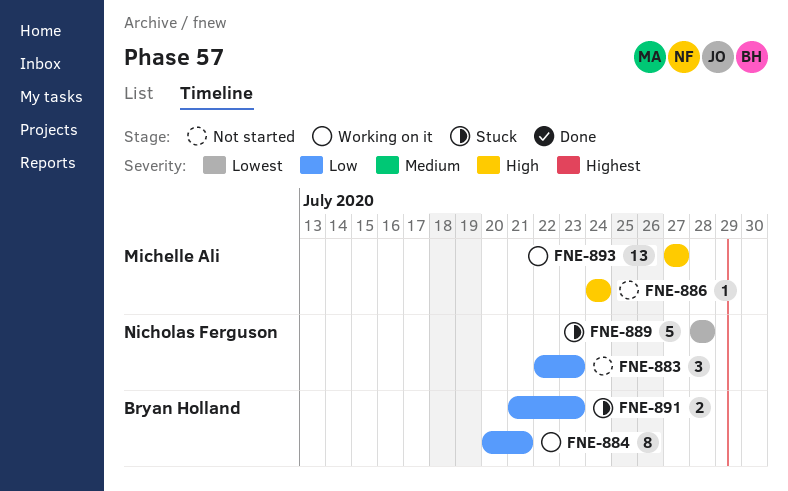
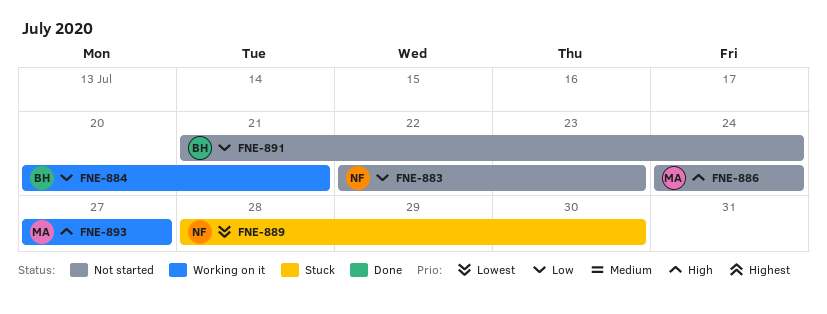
FNE-889, due: Jul 28 -> Jul 30
FNE-891, status: Stuck -> Not started
FNE-891, due: Jul 23 -> Jul 24

